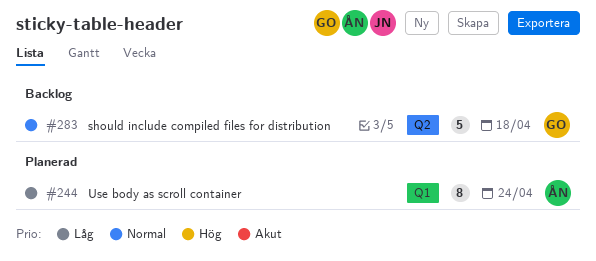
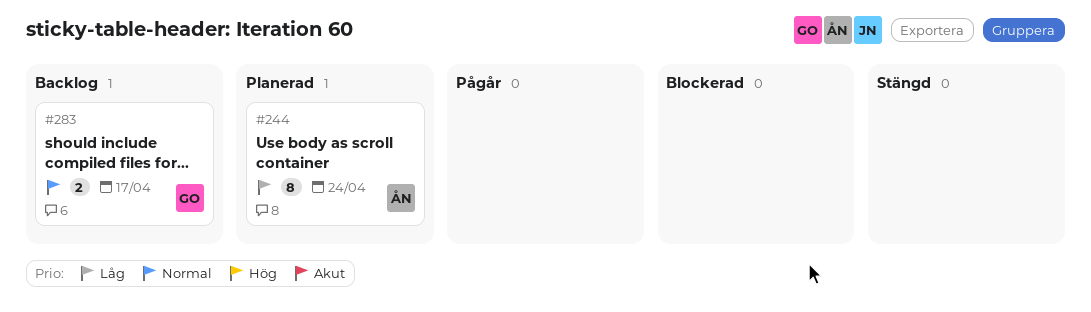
#283, estimate: 5 -> 2
#283, due: Apr 18 -> Apr 17

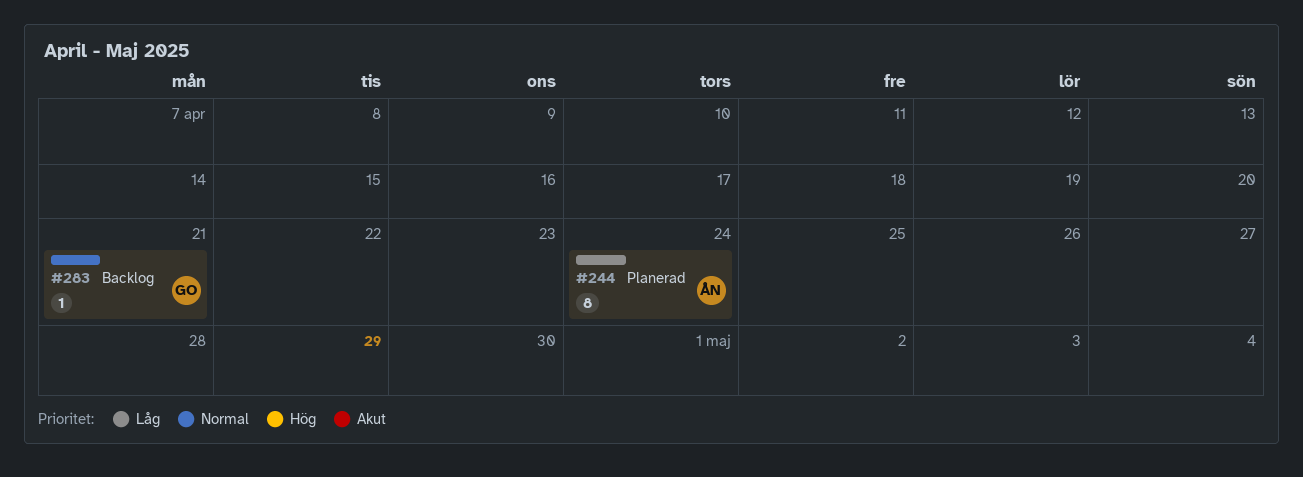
#283, estimate: 2 -> 1
#283, due: Apr 17 -> Apr 21

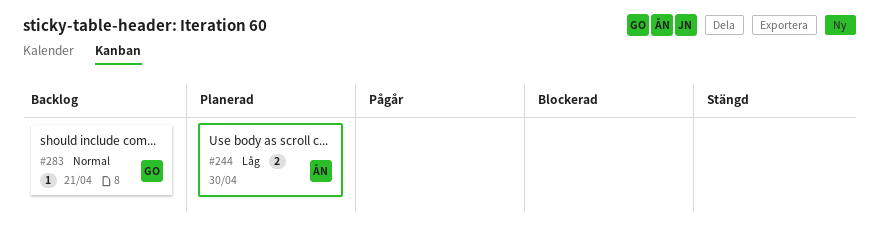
#244, estimate: 8 -> 2
#244, due: Apr 24 -> Apr 30

